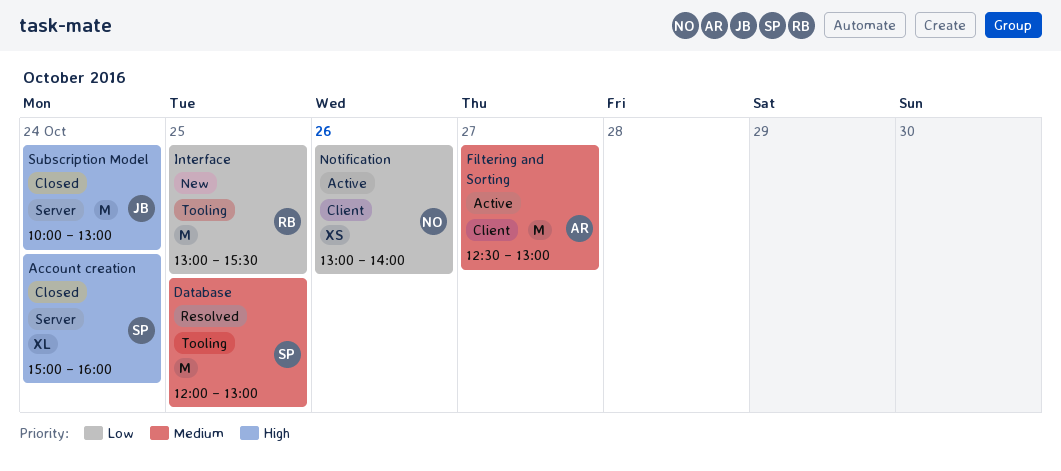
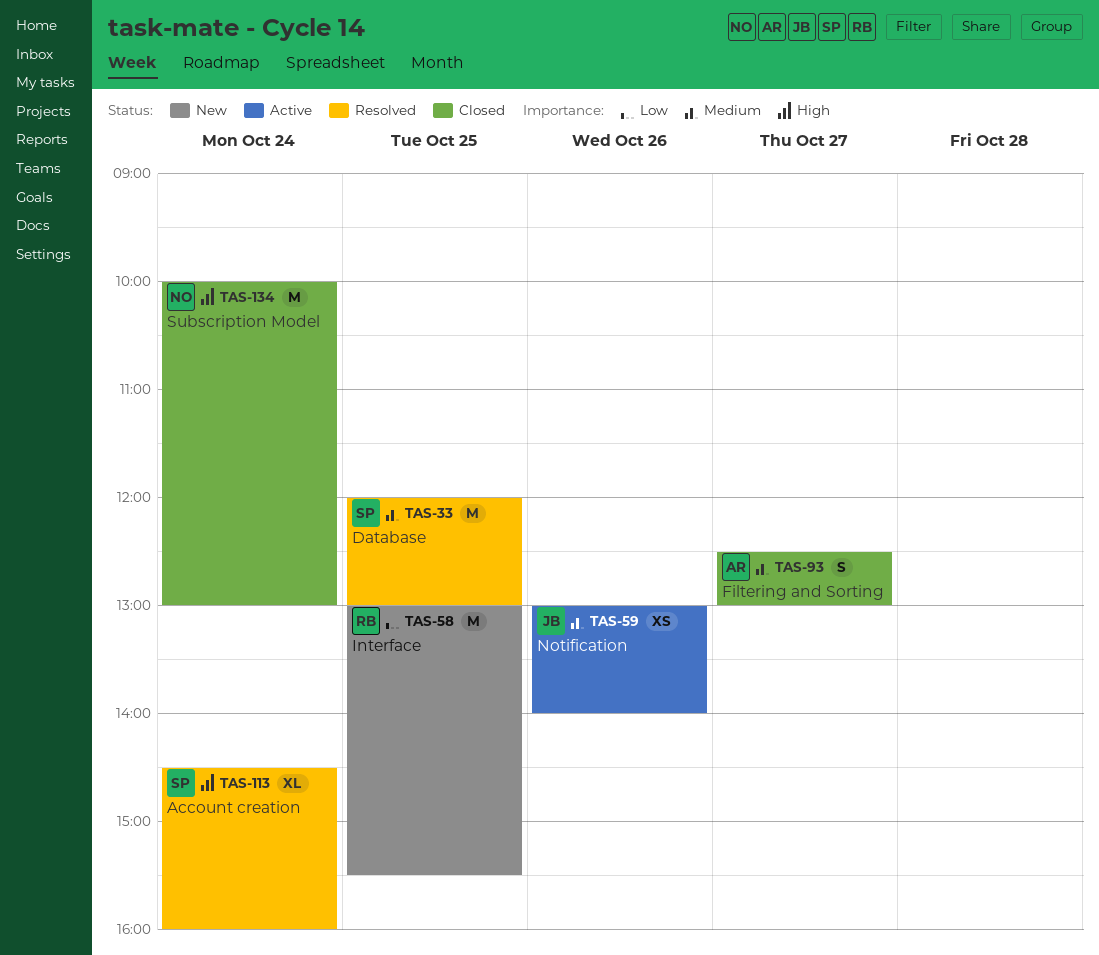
Account creation, status: Closed -> Resolved
Account creation, begins: 15:00 -> 14:30
Filtering and Sorting, status: Active -> Closed
Filtering and Sorting, estimate: M -> S
Notification, owner: NO -> JB
Notification, priority: Low -> Medium
Subscription Model, owner: JB -> NO

